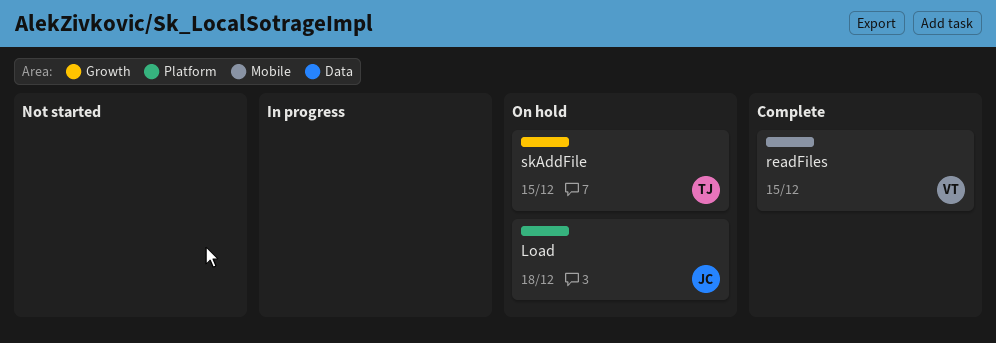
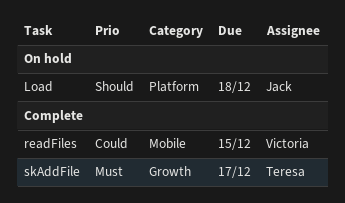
skAddFile, status: On hold -> Complete
skAddFile, due: Dec 15 -> Dec 17

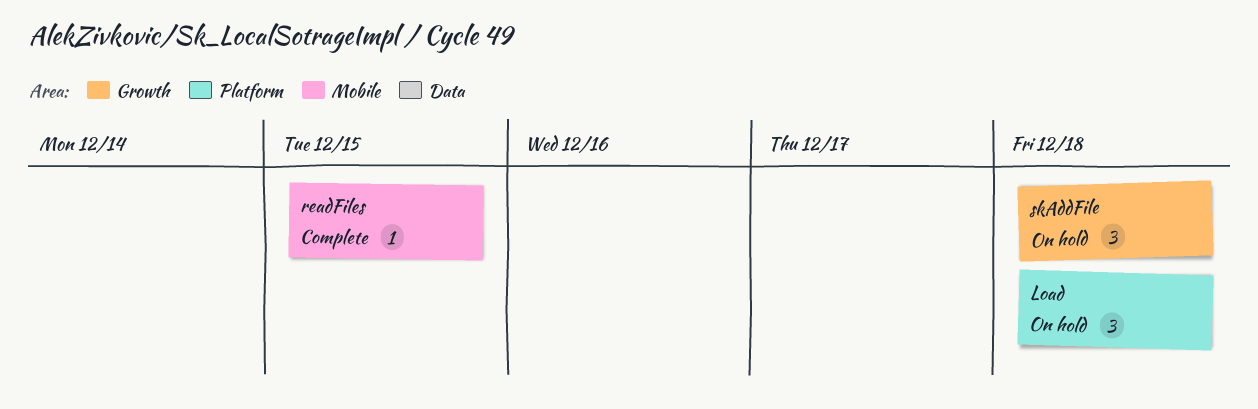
skAddFile, status: Complete -> On hold
skAddFile, due: Dec 17 -> Dec 18

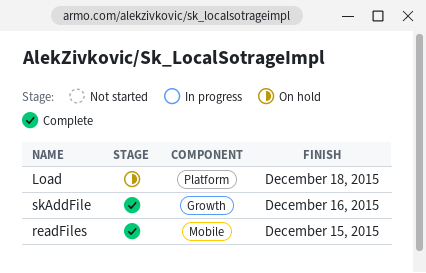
skAddFile, status: On hold -> Complete
skAddFile, due: Dec 18 -> Dec 16

